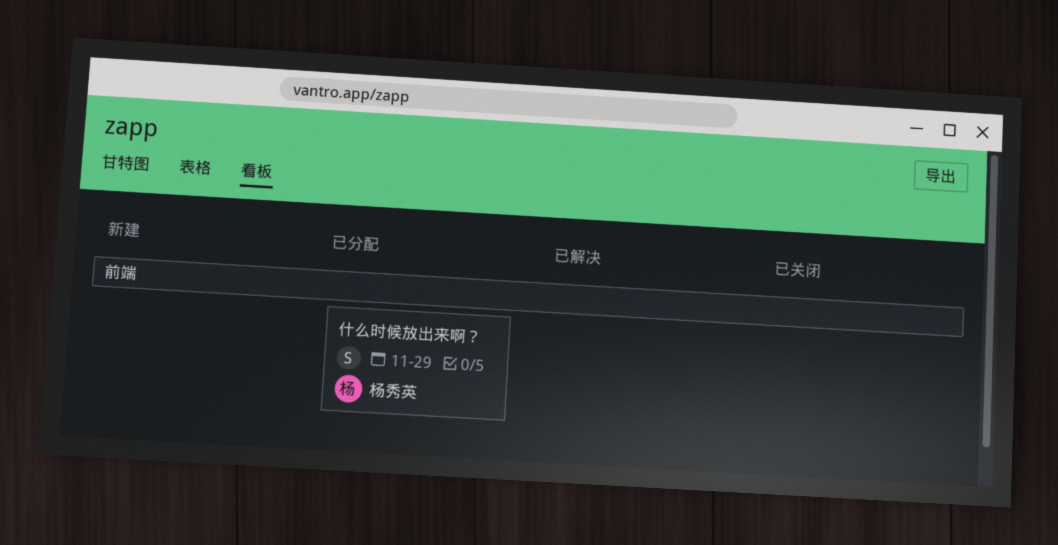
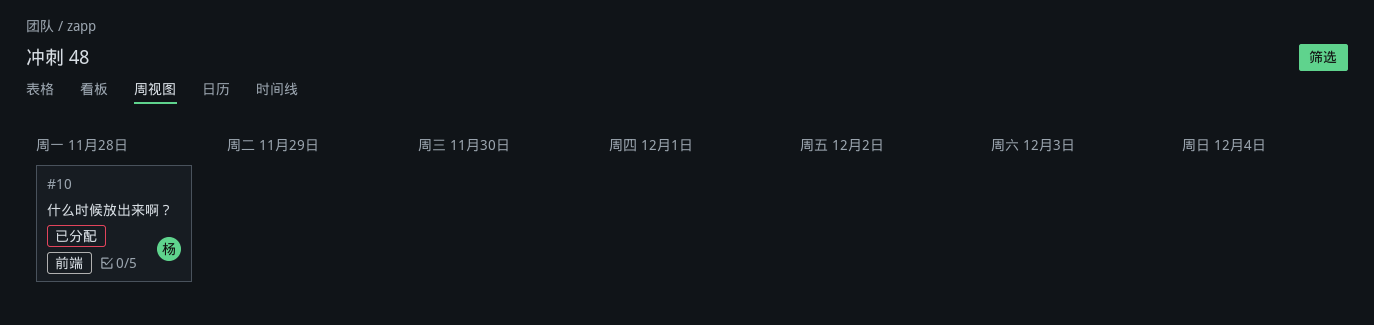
什么时候放出来啊？, due: Nov 29 -> Nov 28

